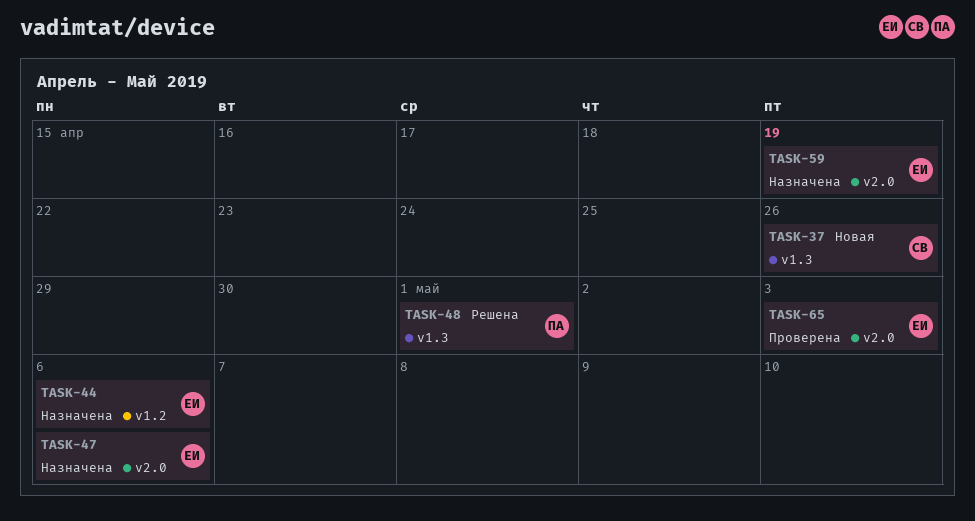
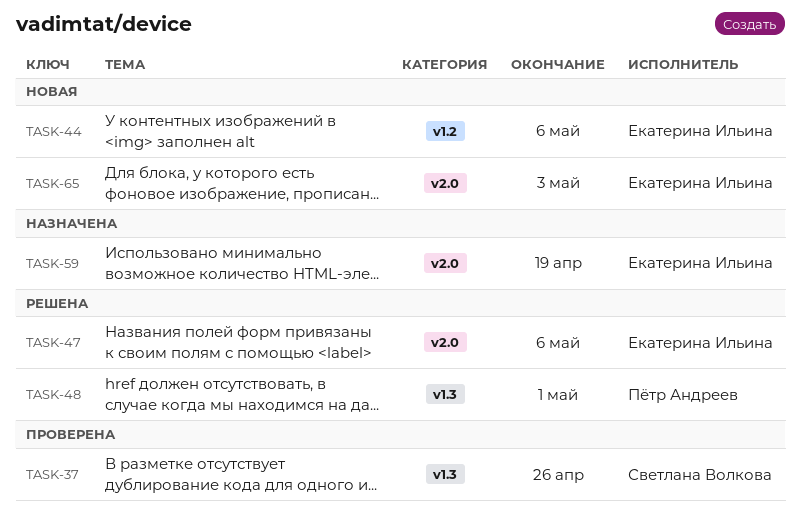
TASK-37, status: Новая -> Проверена
TASK-44, status: Назначена -> Новая
TASK-47, status: Назначена -> Решена
TASK-65, status: Проверена -> Новая

